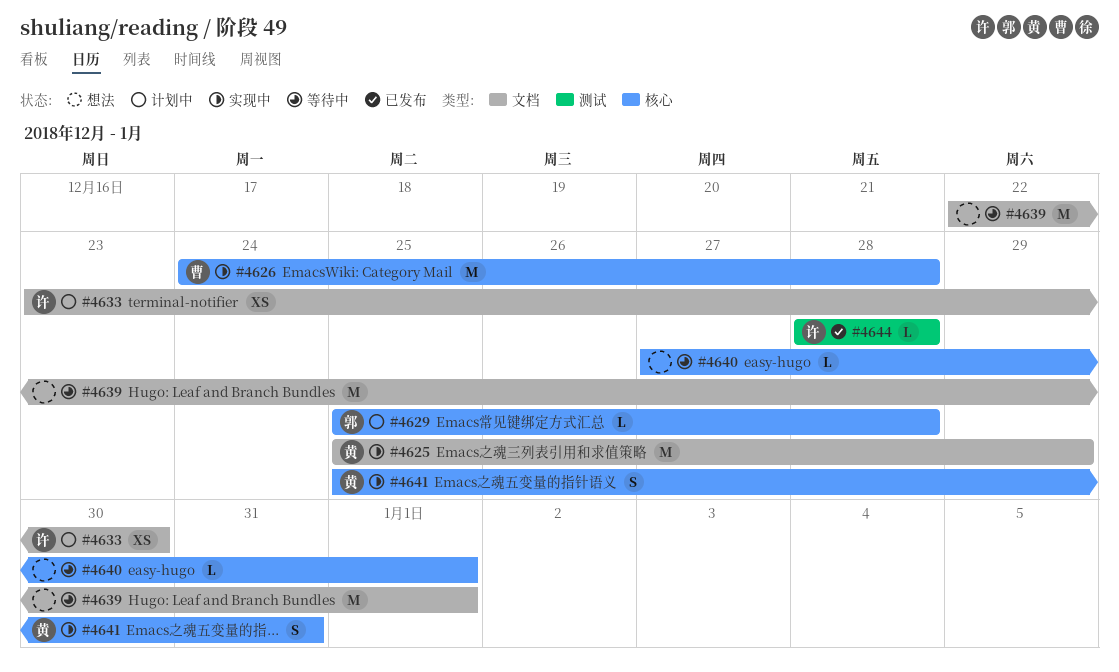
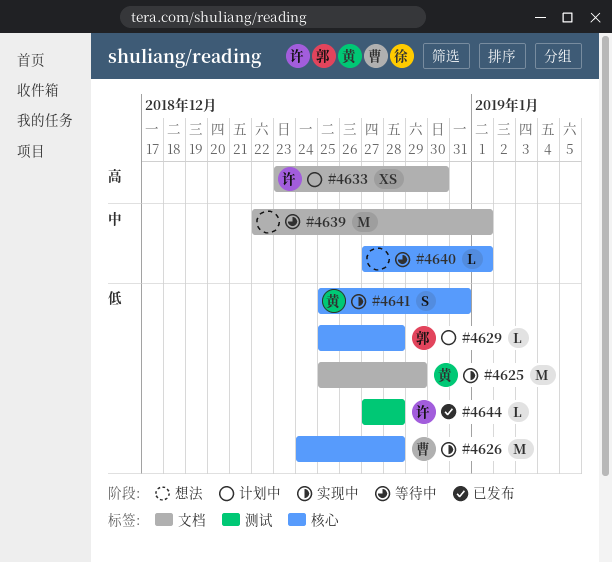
#4644, start: Dec 28 -> Dec 27

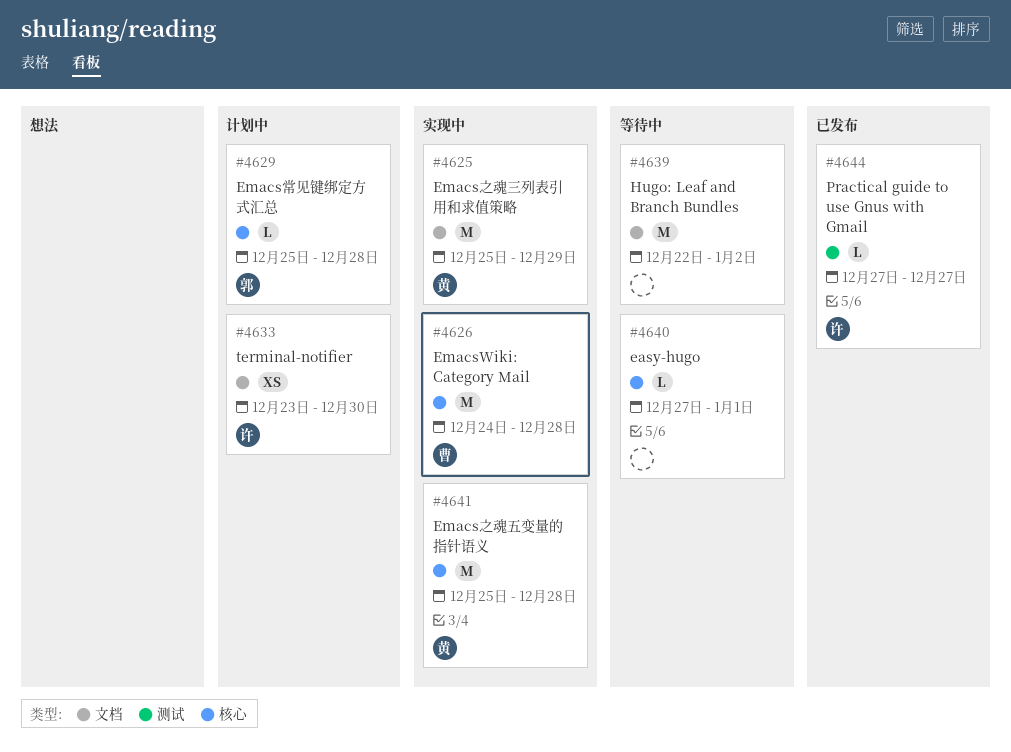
#4639, due: Jan 1 -> Jan 2
#4641, estimate: S -> M
#4641, due: Dec 31 -> Dec 28
#4644, due: Dec 28 -> Dec 27

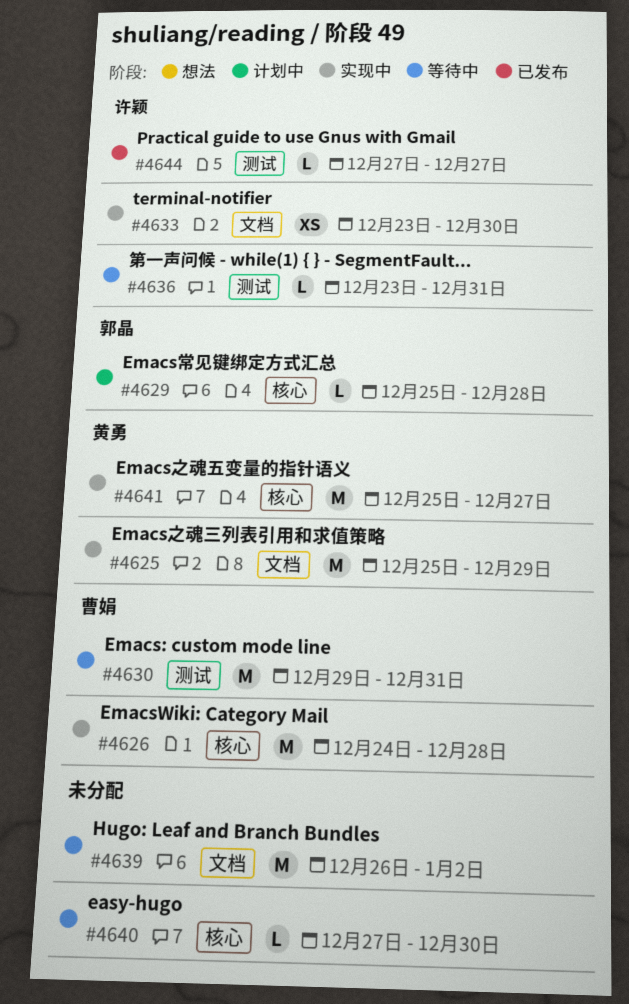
#4630: none -> present
#4633, status: 计划中 -> 实现中
#4636: none -> present
#4639, start: Dec 22 -> Dec 26
#4640, due: Jan 1 -> Dec 30
#4641, due: Dec 28 -> Dec 27

